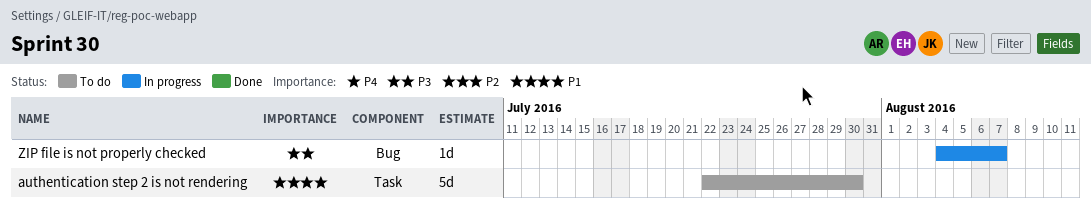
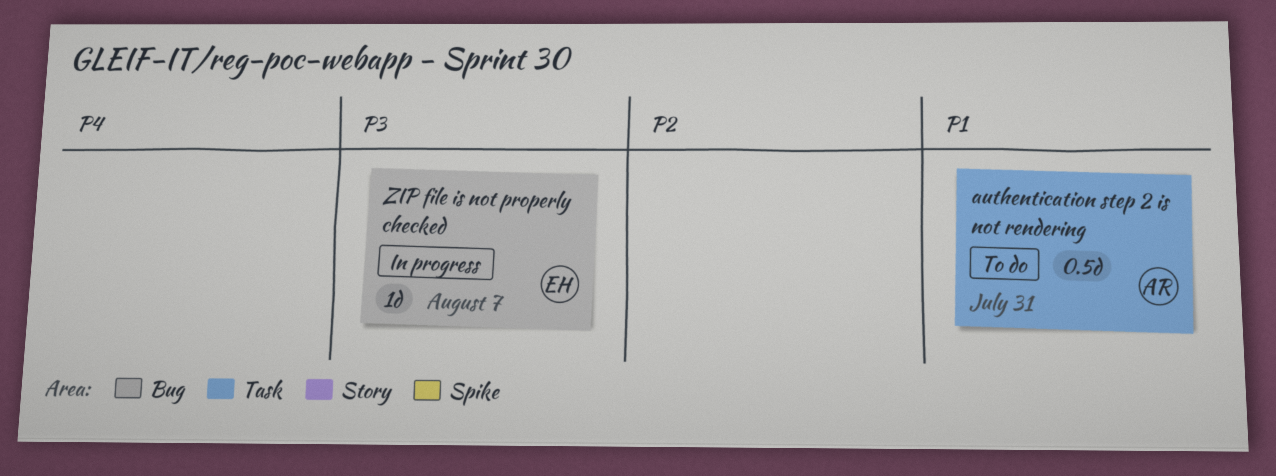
authentication step 2 is not rendering, estimate: 5d -> 0.5d
authentication step 2 is not rendering, due: Jul 30 -> Jul 31

